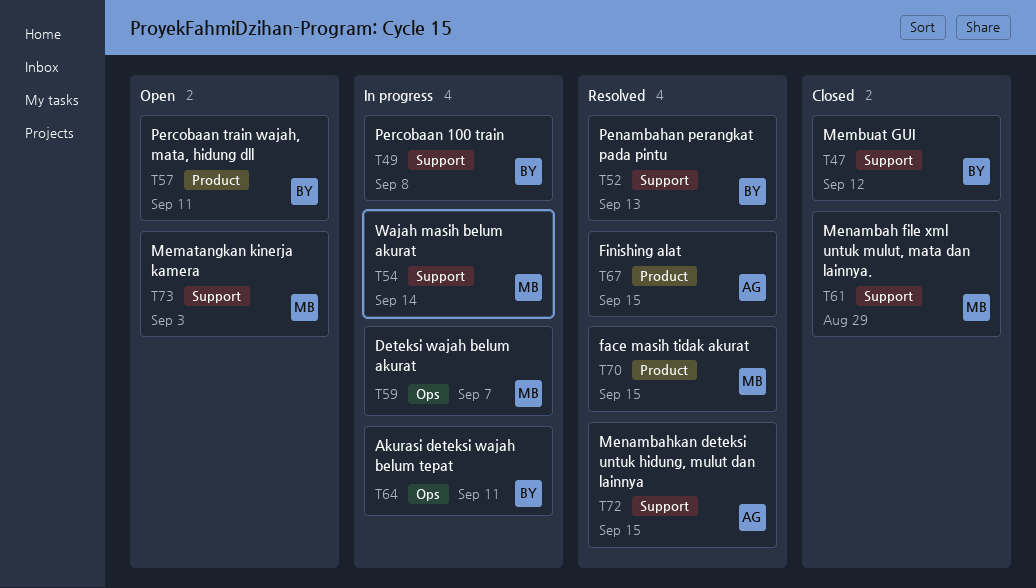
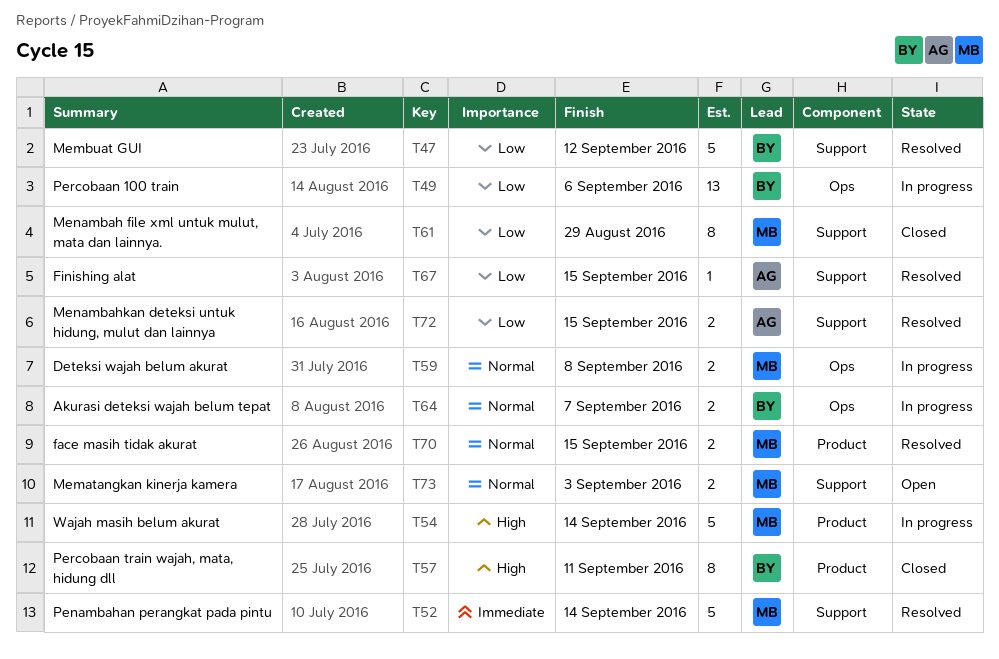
T47, status: Closed -> Resolved
T49, label: Support -> Ops
T49, due: Sep 8 -> Sep 6
T52, owner: BY -> MB
T52, due: Sep 13 -> Sep 14
T54, label: Support -> Product
T57, status: Open -> Closed
T59, due: Sep 7 -> Sep 8
T64, due: Sep 11 -> Sep 7
T67, label: Product -> Support

